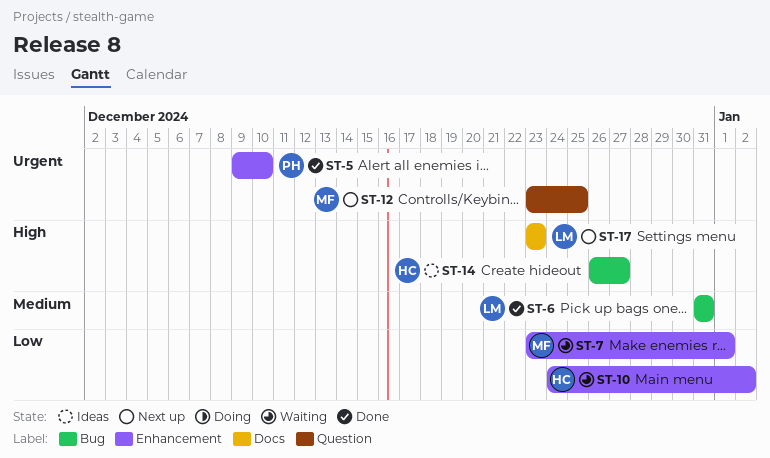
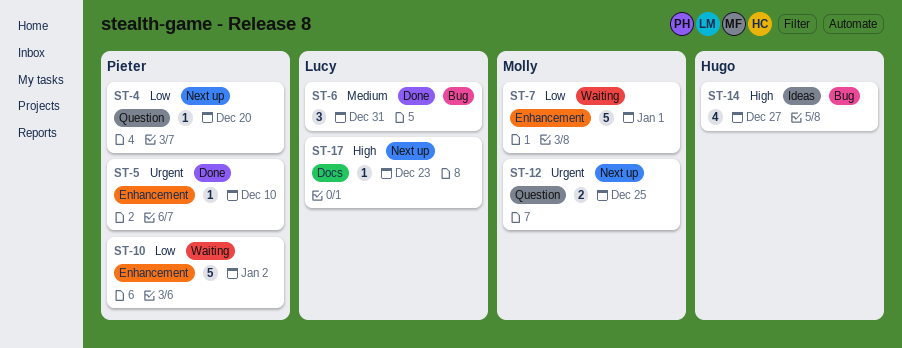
ST-4: none -> present
ST-10, owner: Hugo -> Pieter

